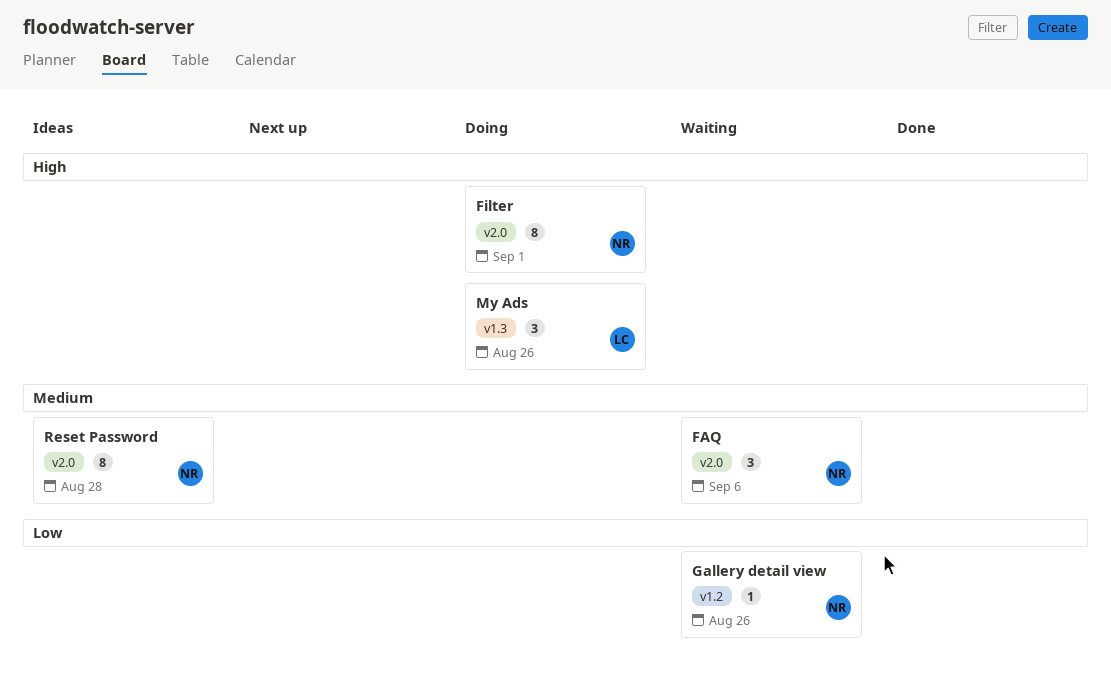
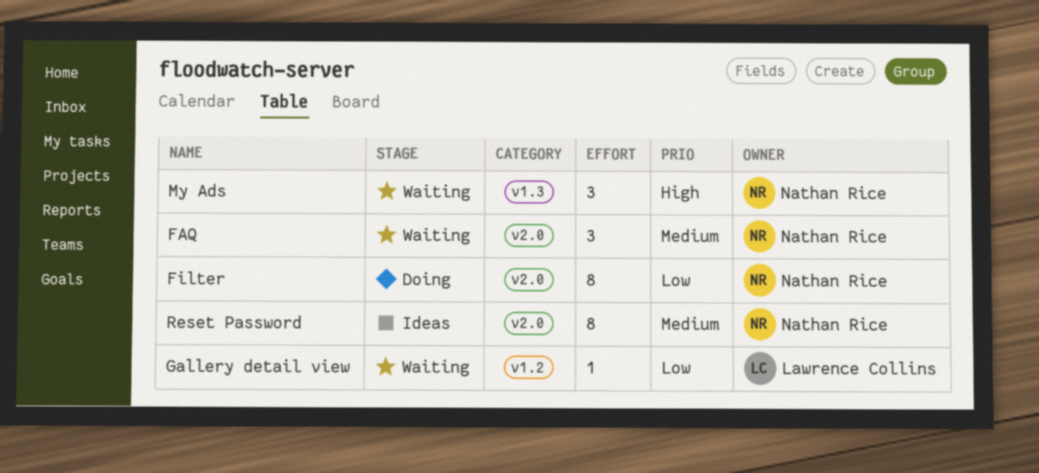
Filter, priority: High -> Low
Gallery detail view, owner: Nathan Rice -> Lawrence Collins
My Ads, status: Doing -> Waiting
My Ads, owner: Lawrence Collins -> Nathan Rice

